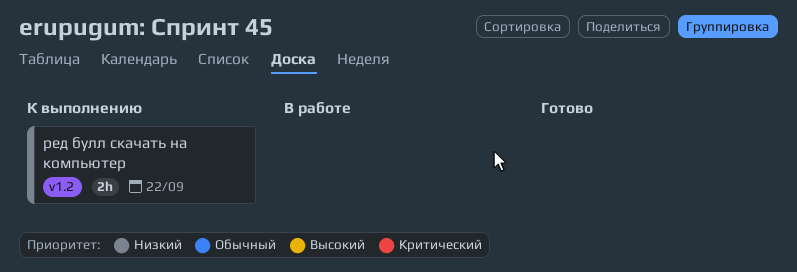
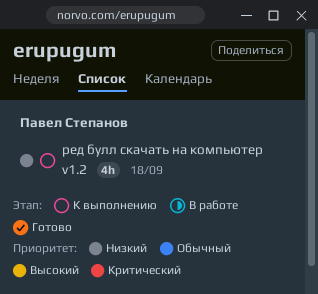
ред булл скачать на компьютер, estimate: 2h -> 4h
ред булл скачать на компьютер, due: Sep 22 -> Sep 18

